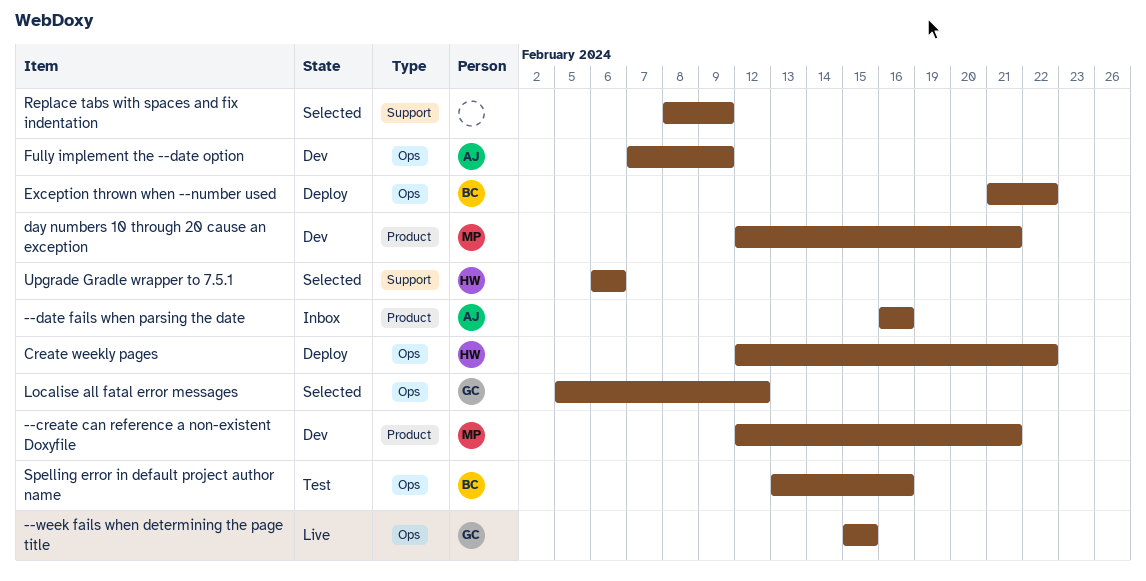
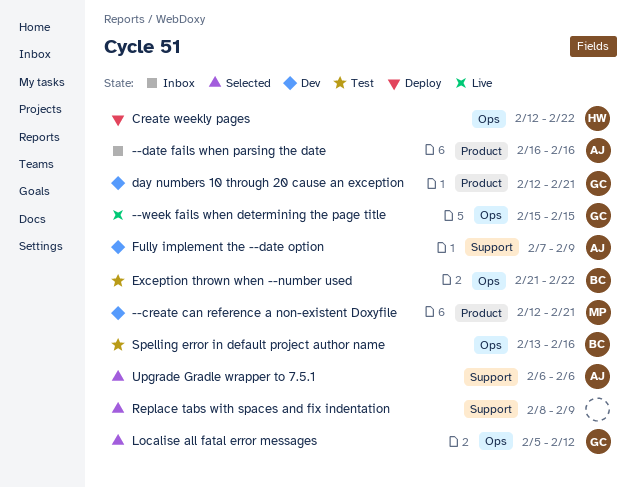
day numbers 10 through 20 cause an exception, owner: MP -> GC
Exception thrown when --number used, status: Deploy -> Test
Fully implement the --date option, label: Ops -> Support
Upgrade Gradle wrapper to 7.5.1, owner: HW -> AJ

